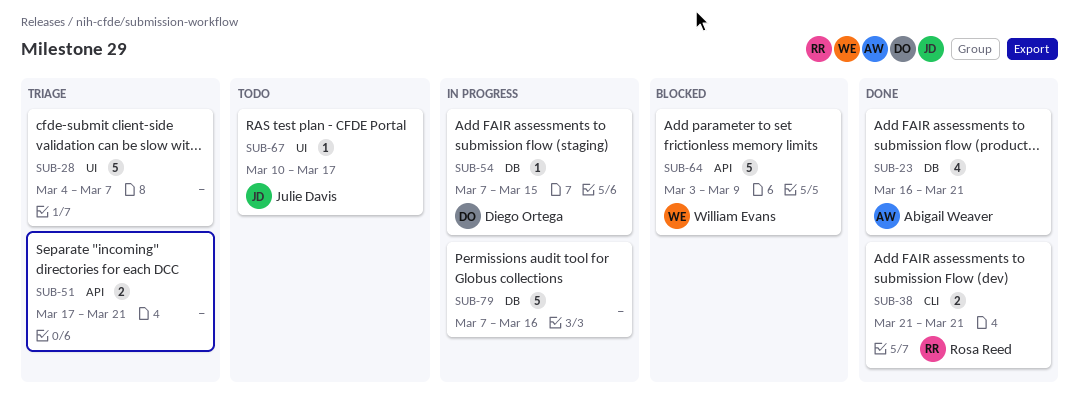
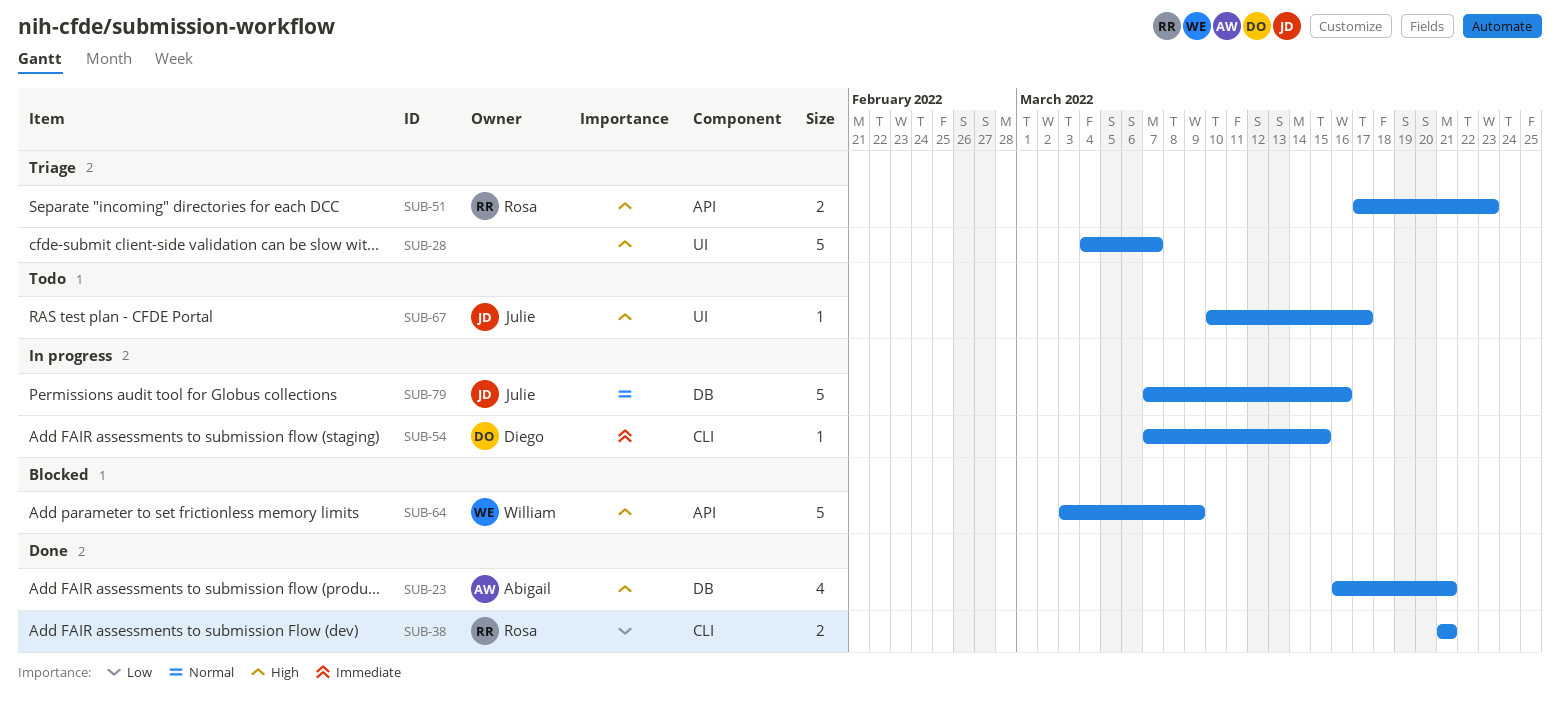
SUB-51, owner: none -> Rosa Reed
SUB-51, due: Mar 21 -> Mar 23
SUB-54, label: DB -> CLI
SUB-79, owner: none -> Julie Davis

